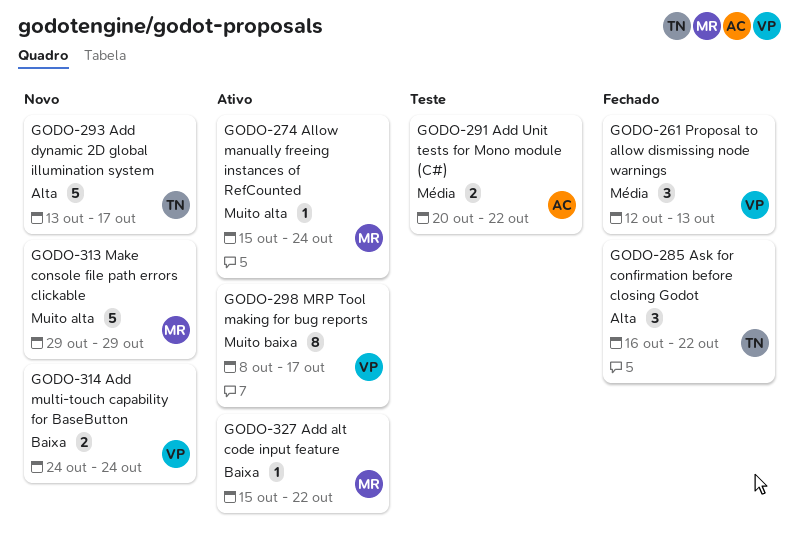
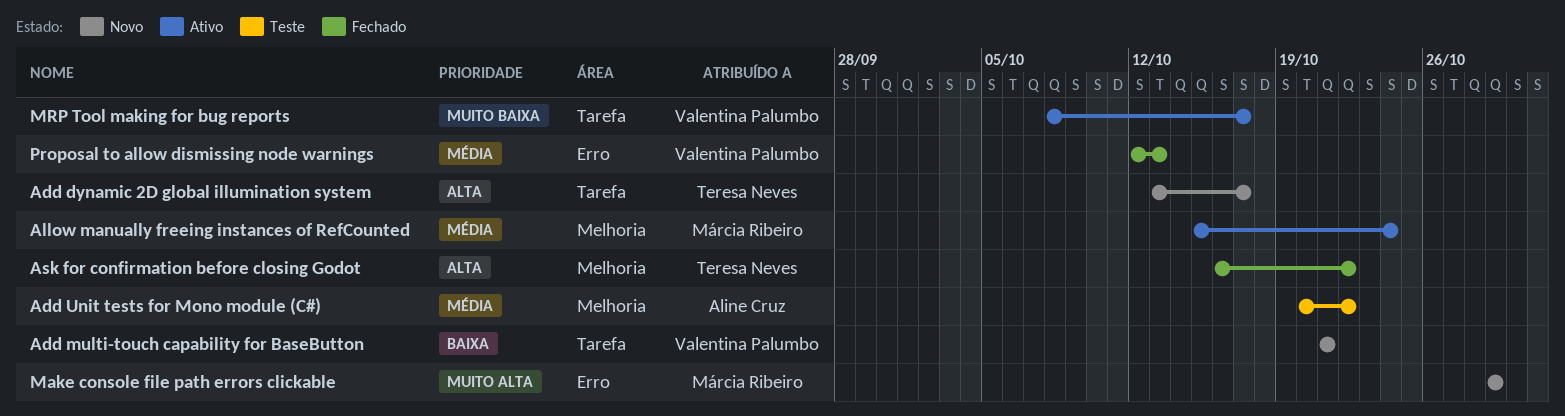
Add alt code input feature: present -> none
Add multi-touch capability for BaseButton, start: Oct 24 -> Oct 21
Add multi-touch capability for BaseButton, due: Oct 24 -> Oct 21
Allow manually freeing instances of RefCounted, priority: Muito alta -> Média

